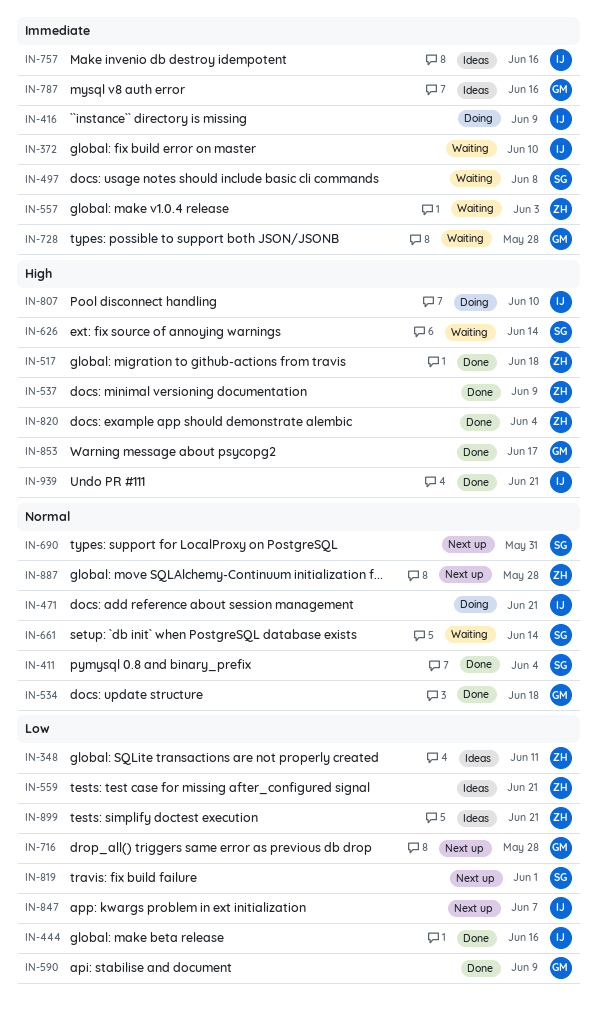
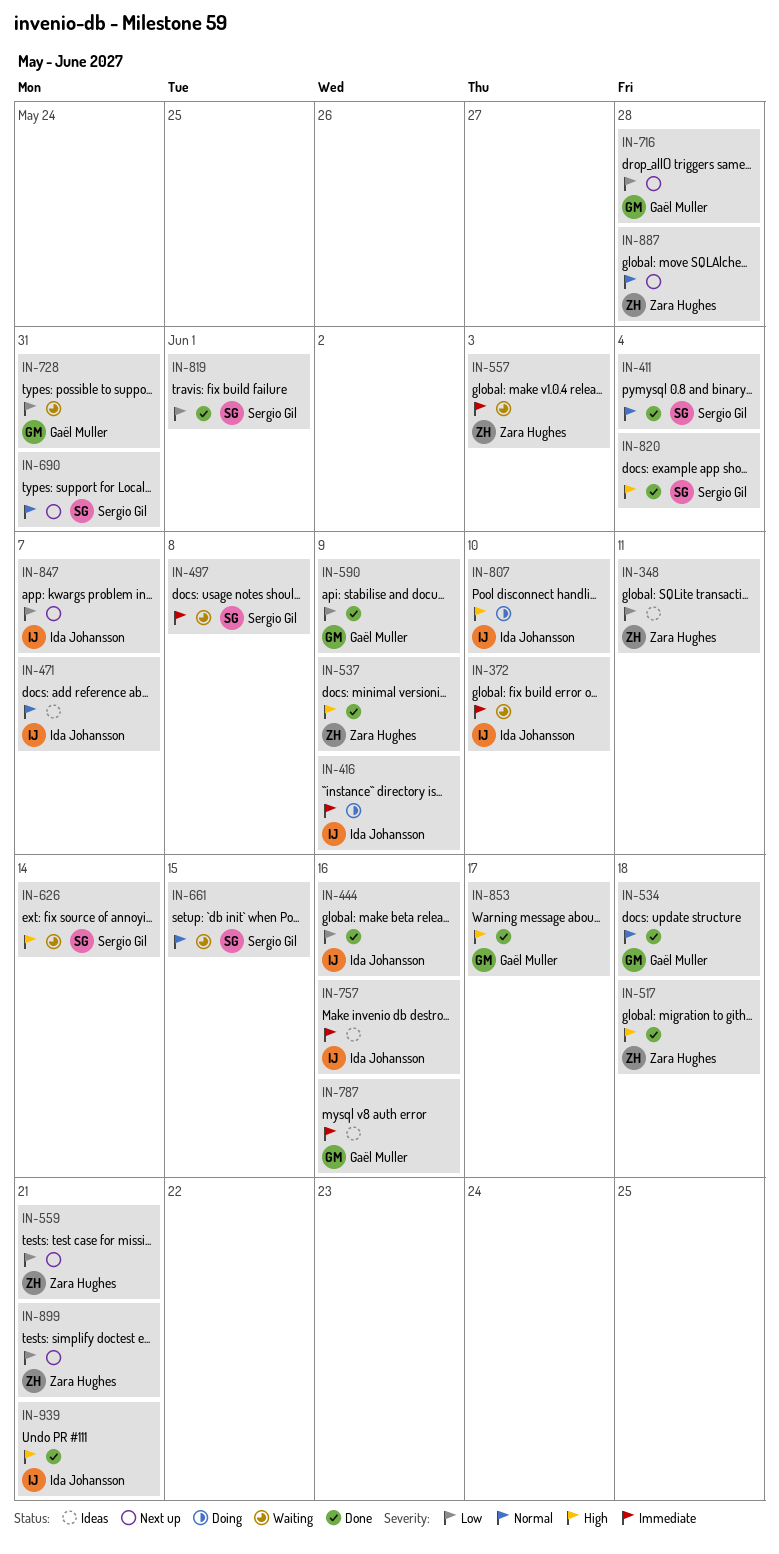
IN-471, status: Doing -> Ideas
IN-471, due: Jun 21 -> Jun 7
IN-559, status: Ideas -> Next up
IN-661, due: Jun 14 -> Jun 15
IN-728, priority: Immediate -> Low
IN-728, due: May 28 -> May 31
IN-819, status: Next up -> Done
IN-820, owner: Zara Hughes -> Sergio Gil
IN-899, status: Ideas -> Next up

